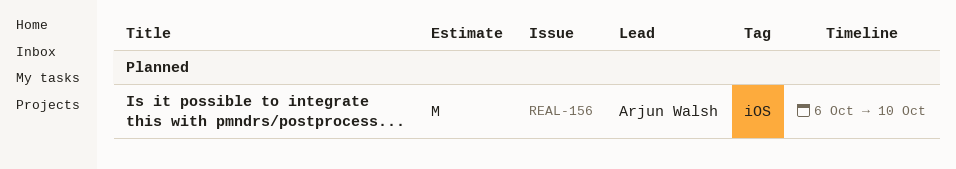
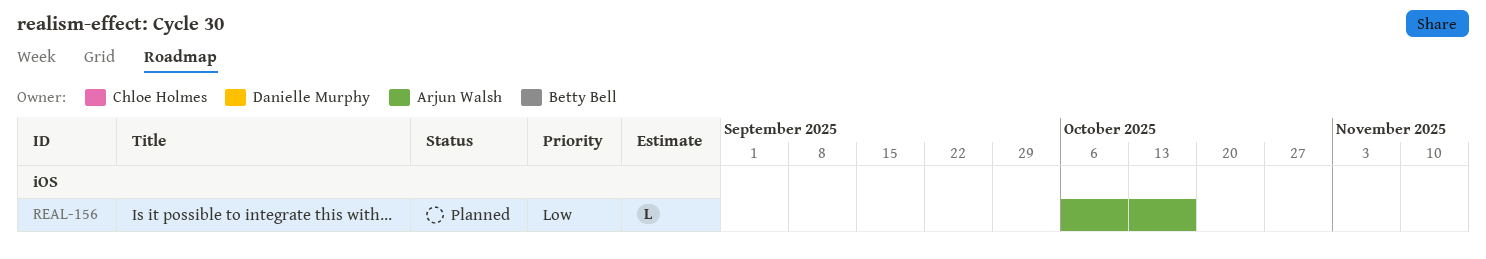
REAL-156, estimate: M -> L
REAL-156, due: Oct 10 -> Oct 17

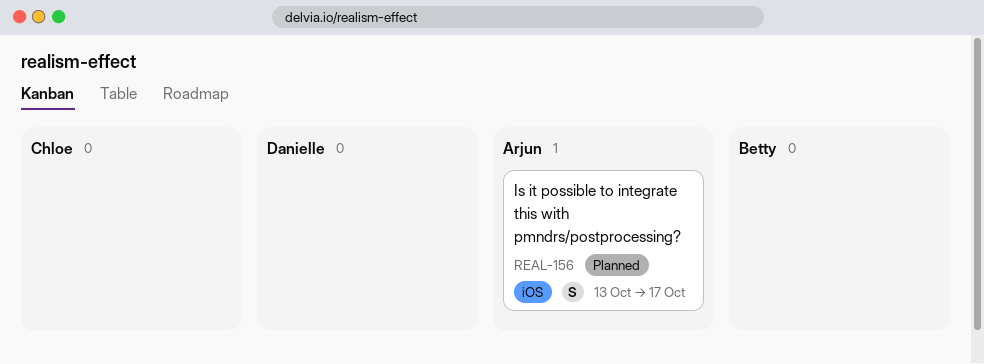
REAL-156, estimate: L -> S
REAL-156, start: Oct 6 -> Oct 13

